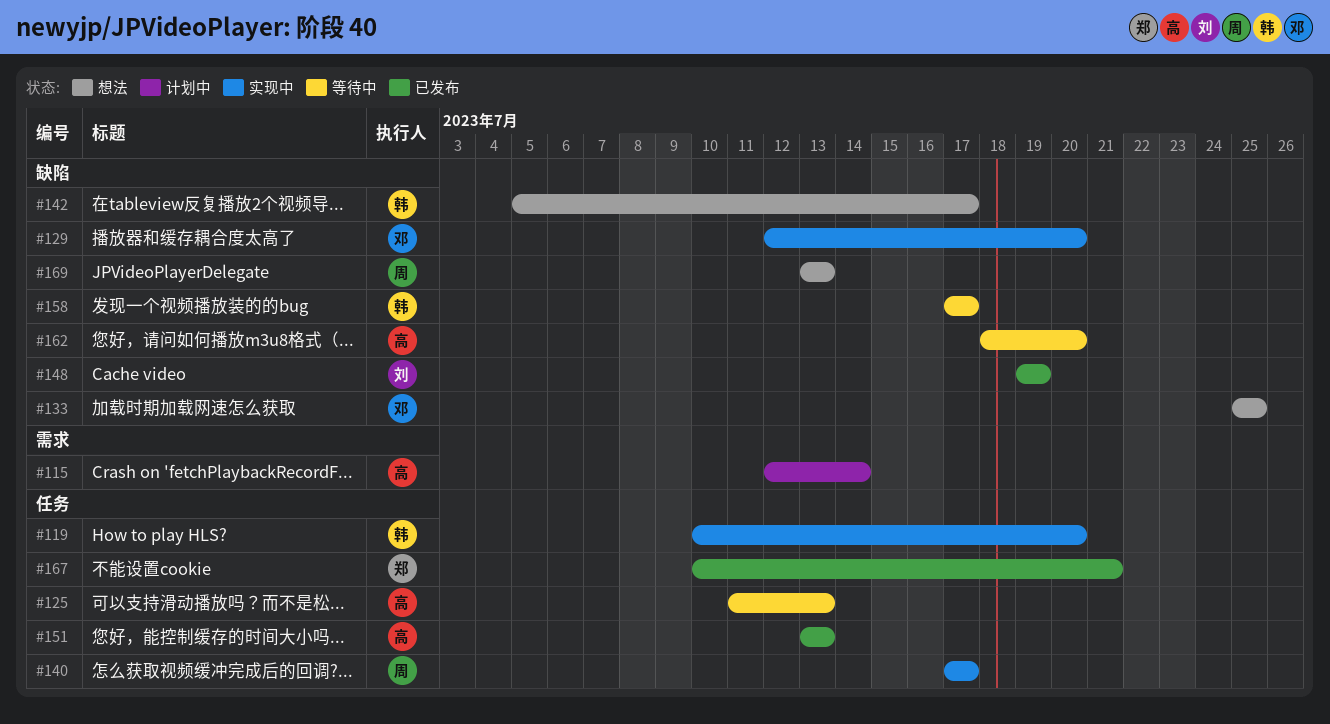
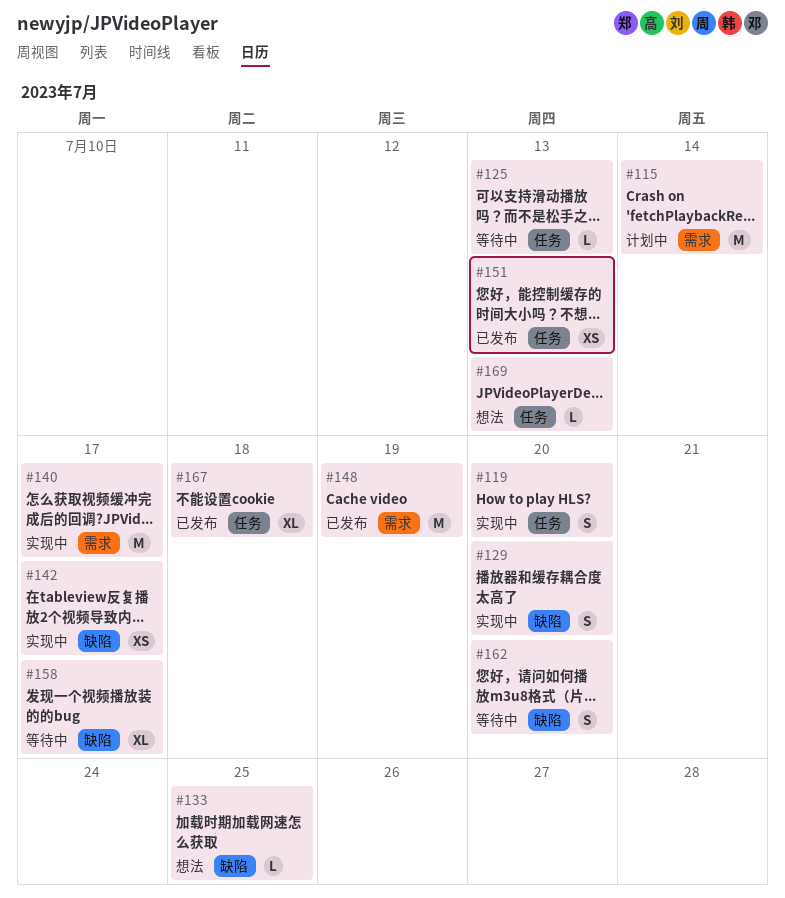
#140, label: 任务 -> 需求
#142, status: 想法 -> 实现中
#148, label: 缺陷 -> 需求
#167, due: Jul 21 -> Jul 18
#169, label: 缺陷 -> 任务

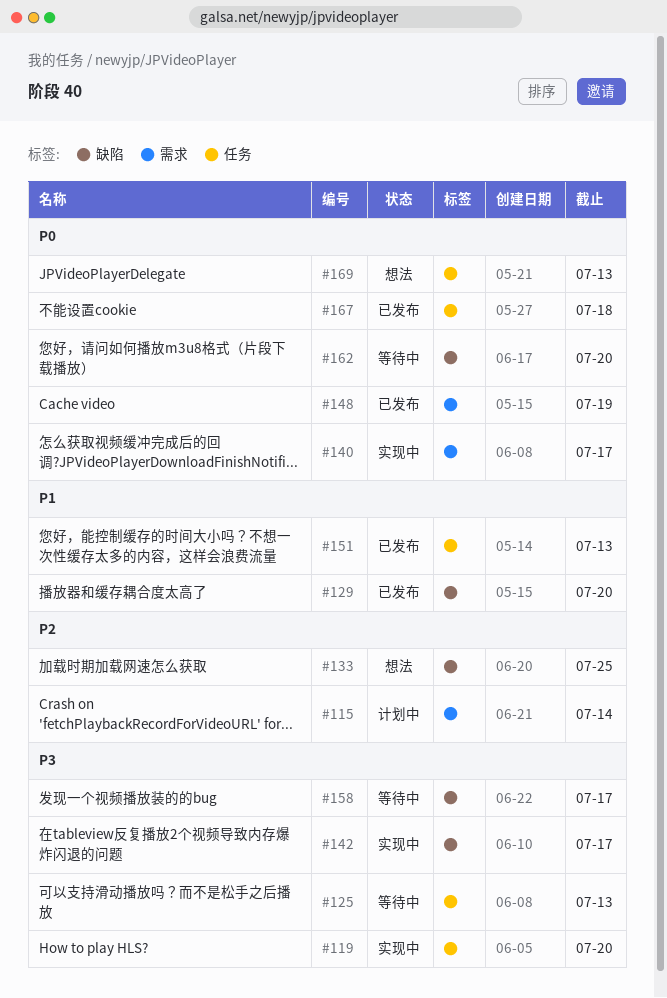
#129, status: 实现中 -> 已发布

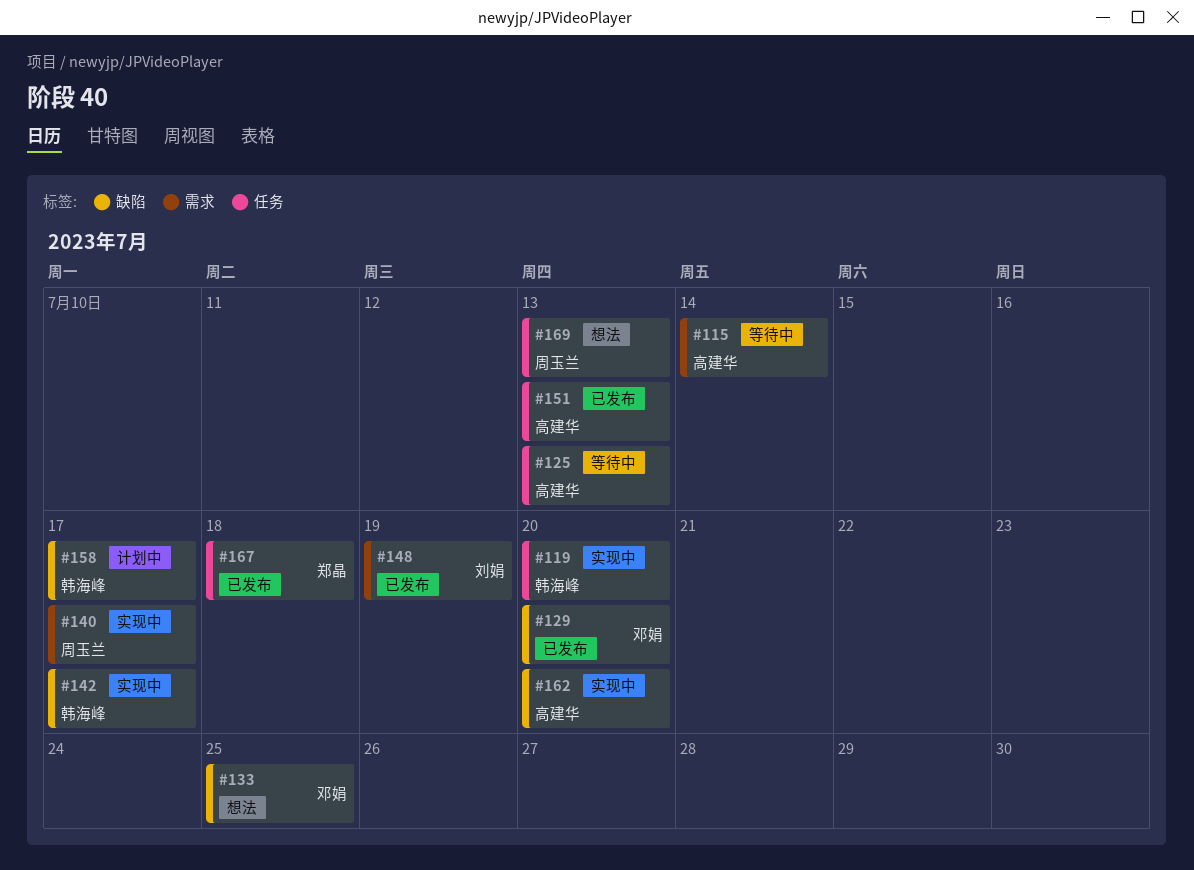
#115, status: 计划中 -> 等待中
#158, status: 等待中 -> 计划中
#162, status: 等待中 -> 实现中

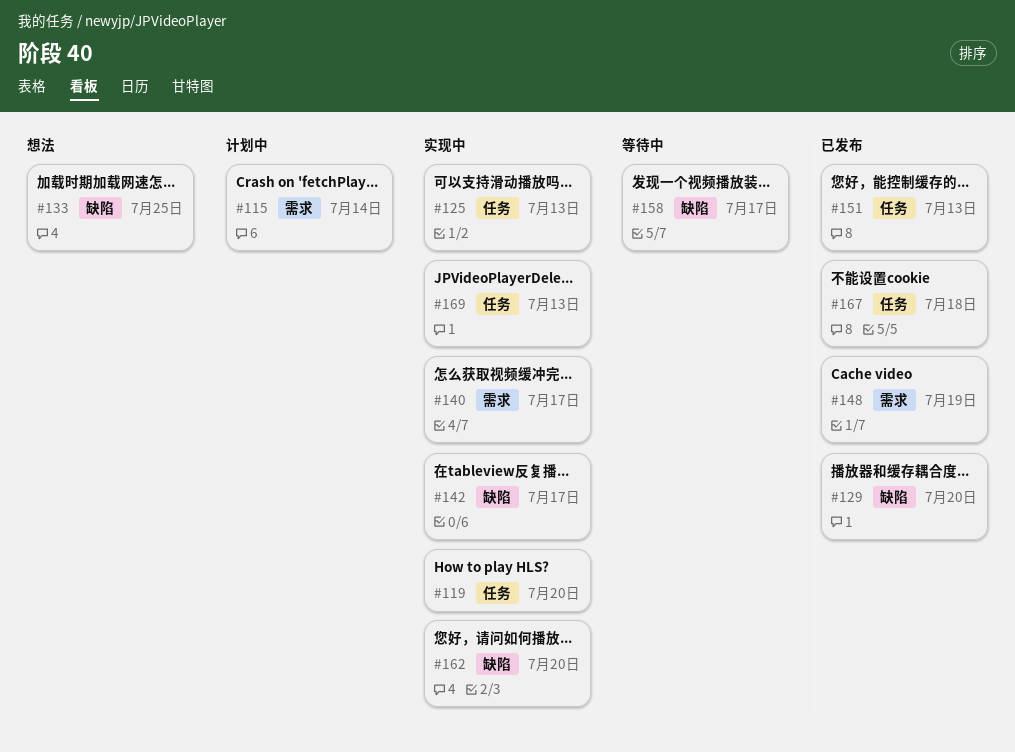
#115, status: 等待中 -> 计划中
#125, status: 等待中 -> 实现中
#158, status: 计划中 -> 等待中
#169, status: 想法 -> 实现中

